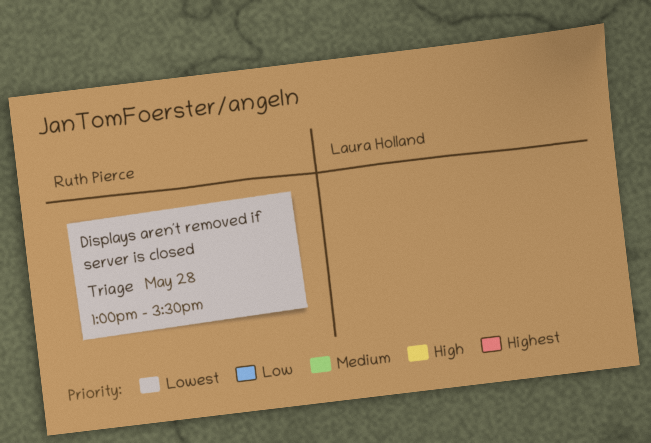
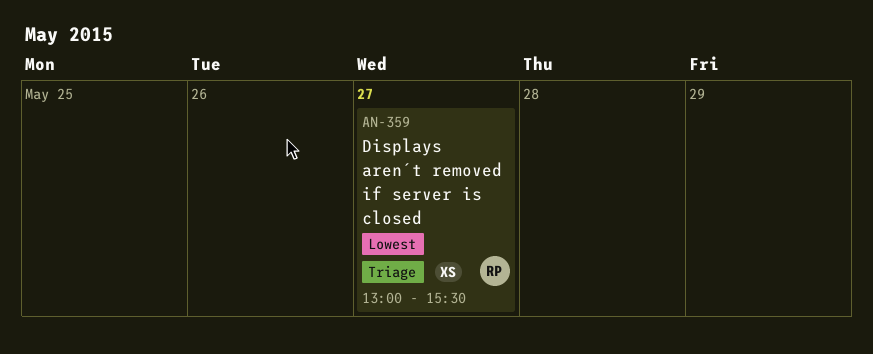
Displays aren´t removed if server is closed, day: May 28 -> May 27

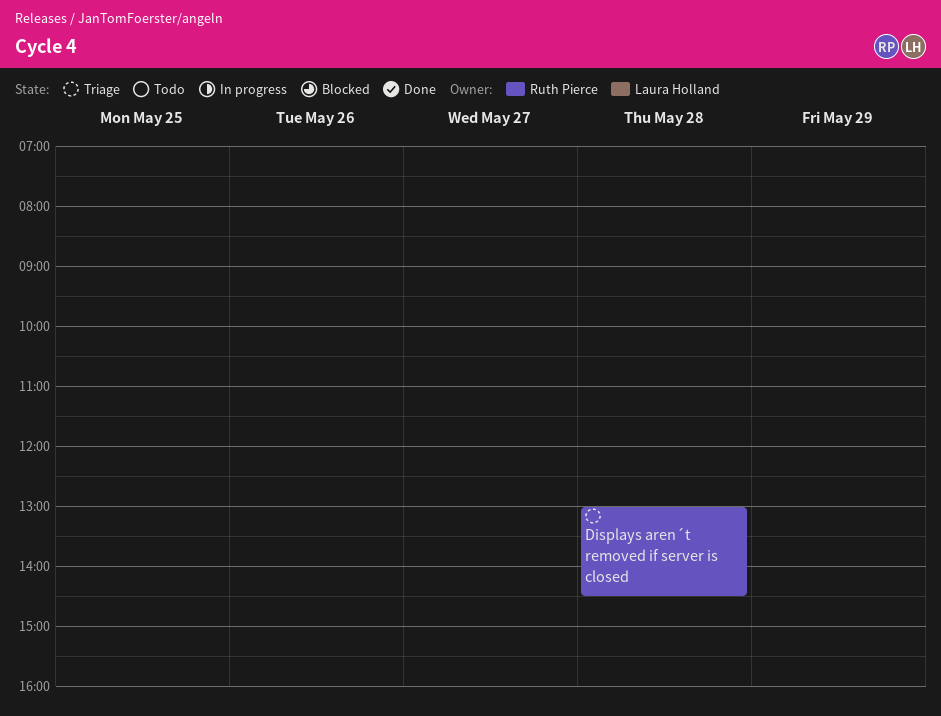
Displays aren´t removed if server is closed, day: May 27 -> May 28
Displays aren´t removed if server is closed, ends: 15:30 -> 14:30

